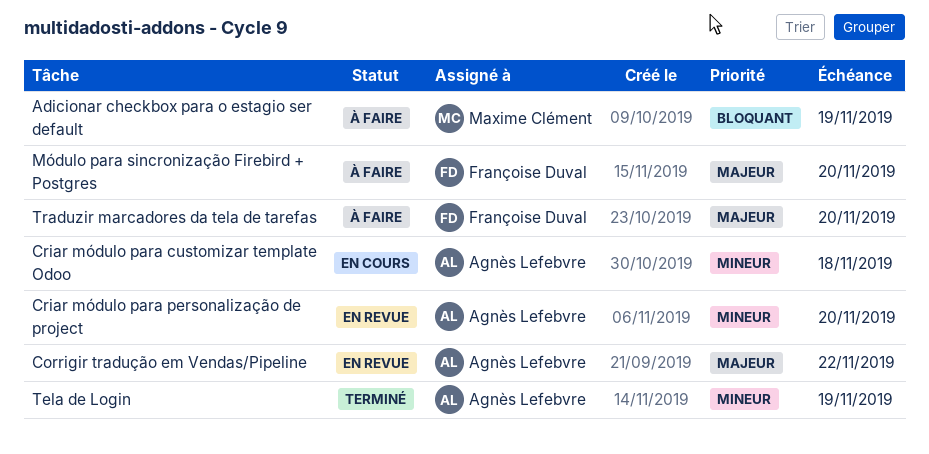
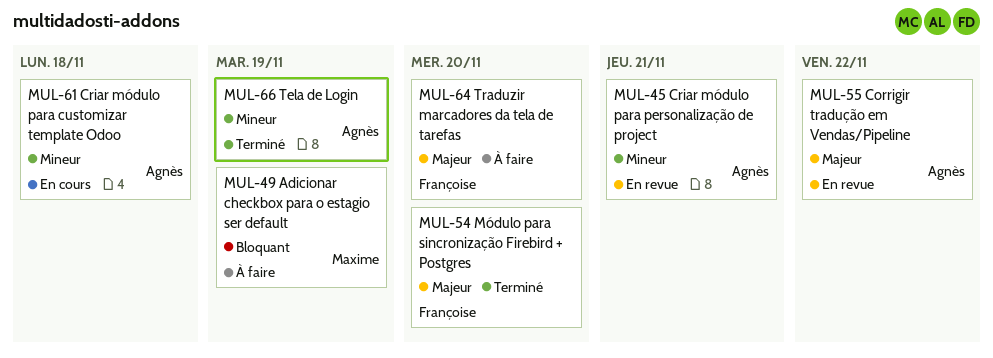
Criar módulo para personalização de project, due: Nov 20 -> Nov 21
Módulo para sincronização Firebird + Postgres, status: À faire -> Terminé

